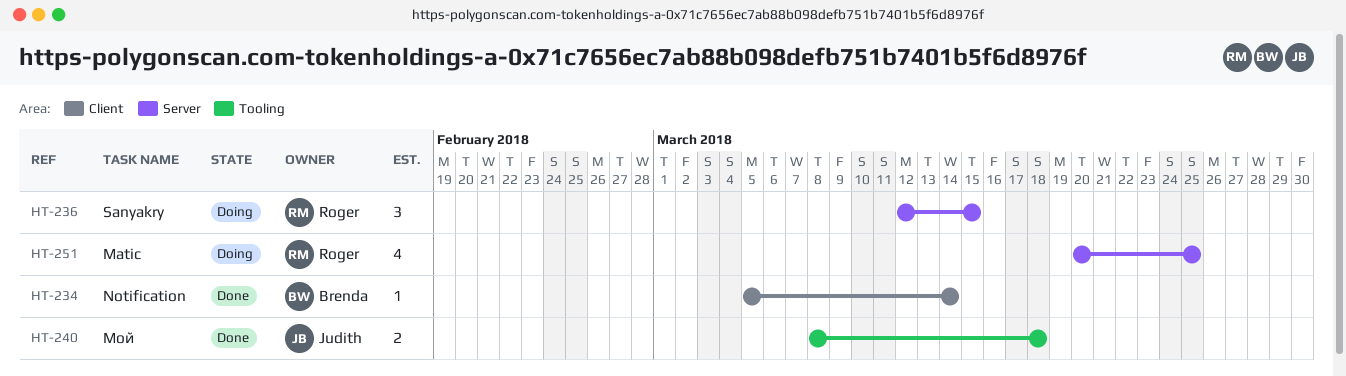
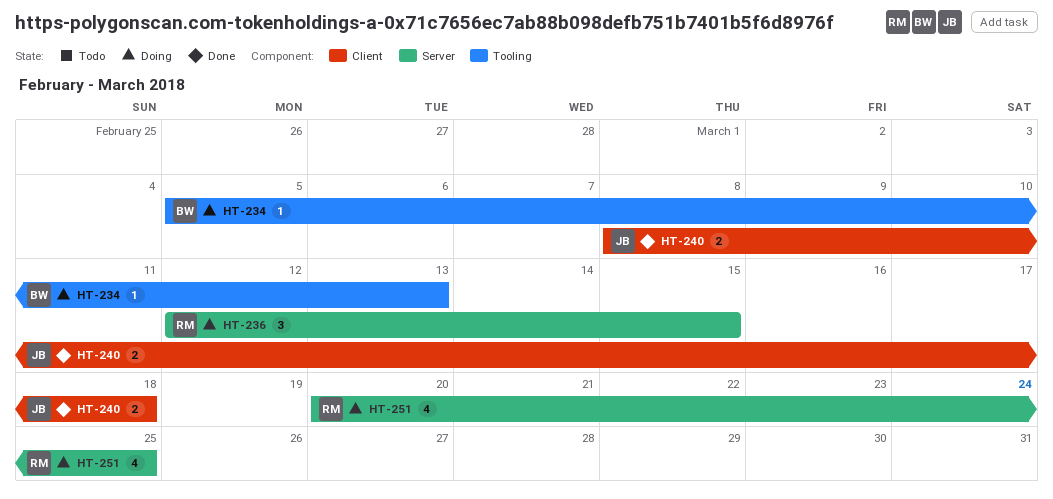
HT-234, status: Done -> Doing
HT-234, label: Client -> Tooling
HT-234, due: Mar 14 -> Mar 13
HT-240, label: Tooling -> Client

